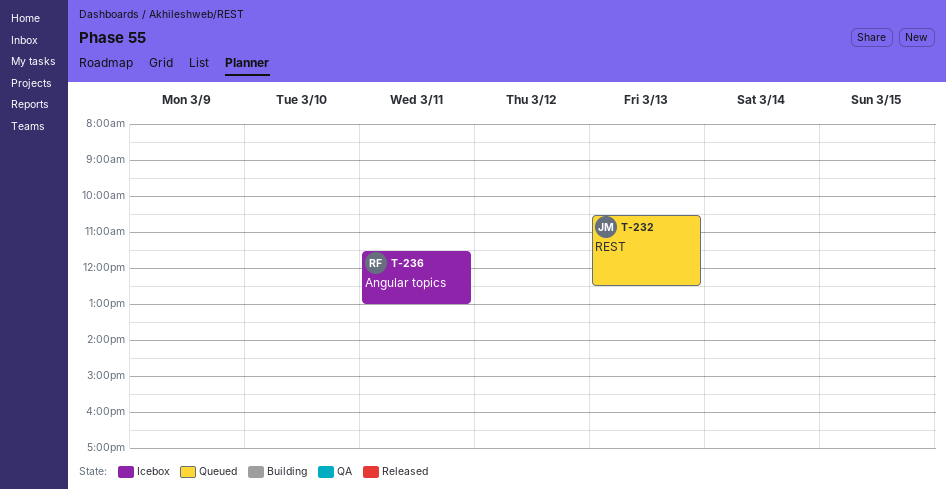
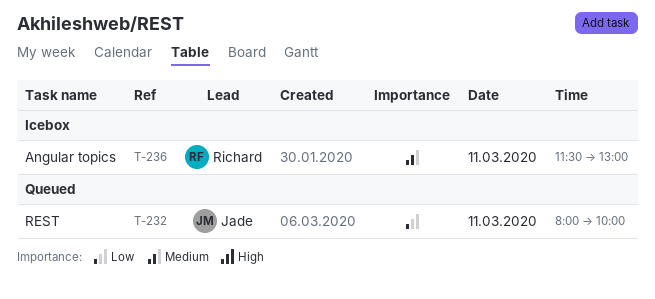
T-232, day: Mar 13 -> Mar 11
T-232, begins: 10:30 -> 08:00
T-232, ends: 12:30 -> 10:00

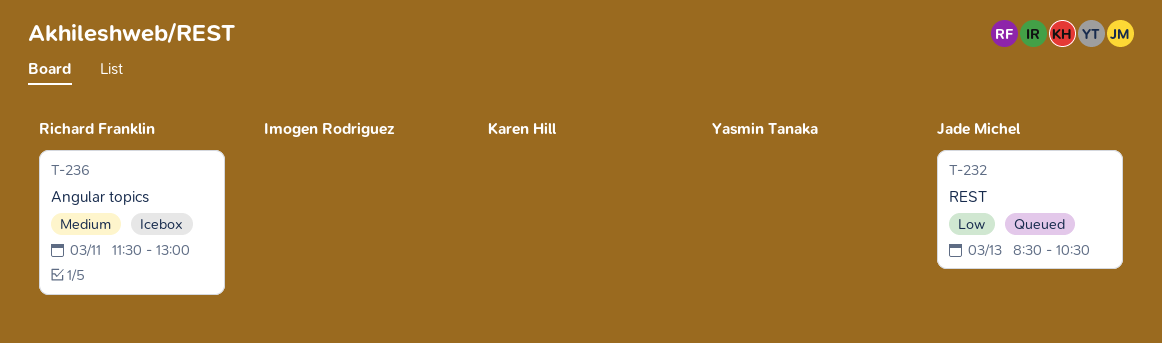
T-232, day: Mar 11 -> Mar 13
T-232, begins: 08:00 -> 08:30
T-232, ends: 10:00 -> 10:30

